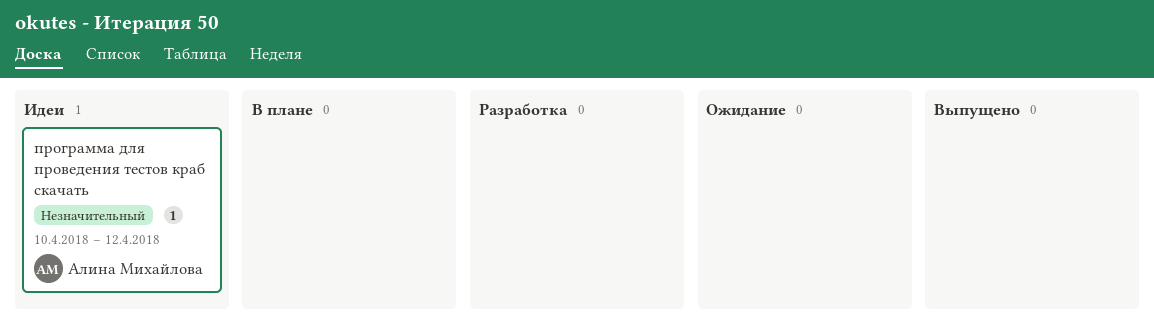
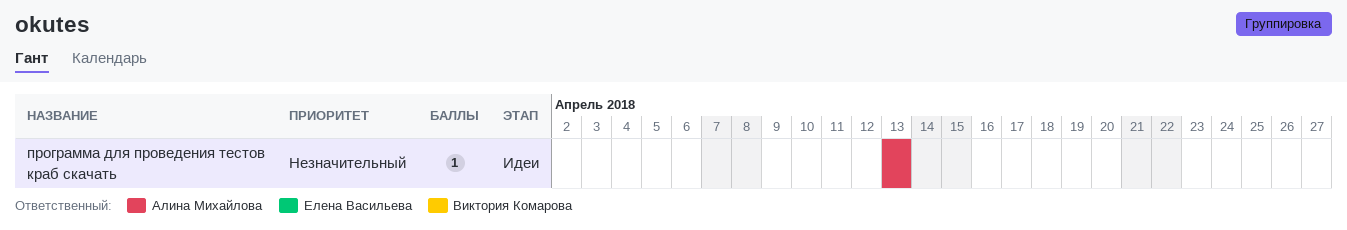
программа для проведения тестов краб скачать, start: Apr 10 -> Apr 13
программа для проведения тестов краб скачать, due: Apr 12 -> Apr 13

